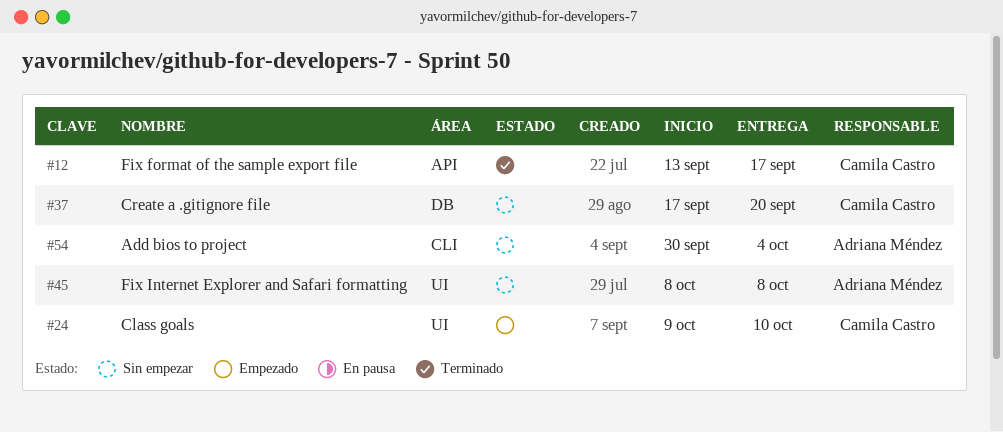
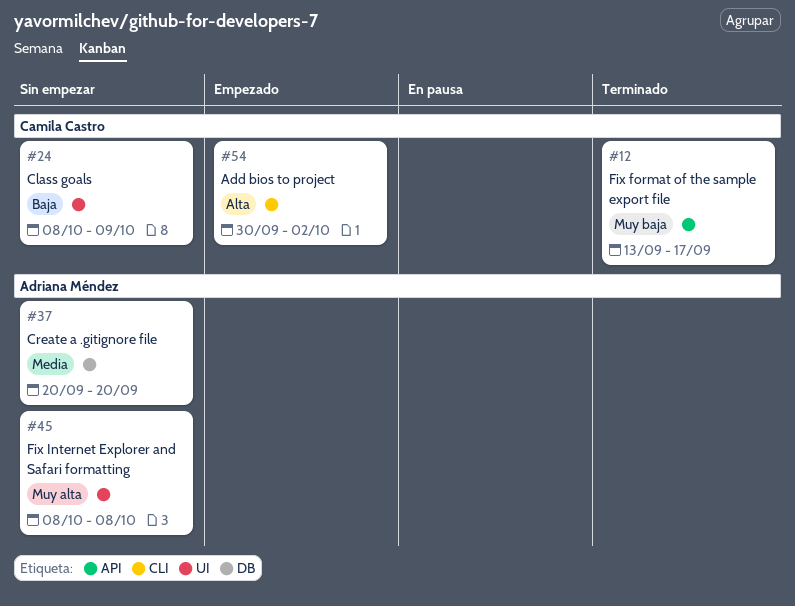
#24, status: Empezado -> Sin empezar
#24, start: Oct 9 -> Oct 8
#24, due: Oct 10 -> Oct 9
#37, owner: Camila Castro -> Adriana Méndez
#37, start: Sep 17 -> Sep 20
#54, status: Sin empezar -> Empezado
#54, owner: Adriana Méndez -> Camila Castro
#54, due: Oct 4 -> Oct 2

